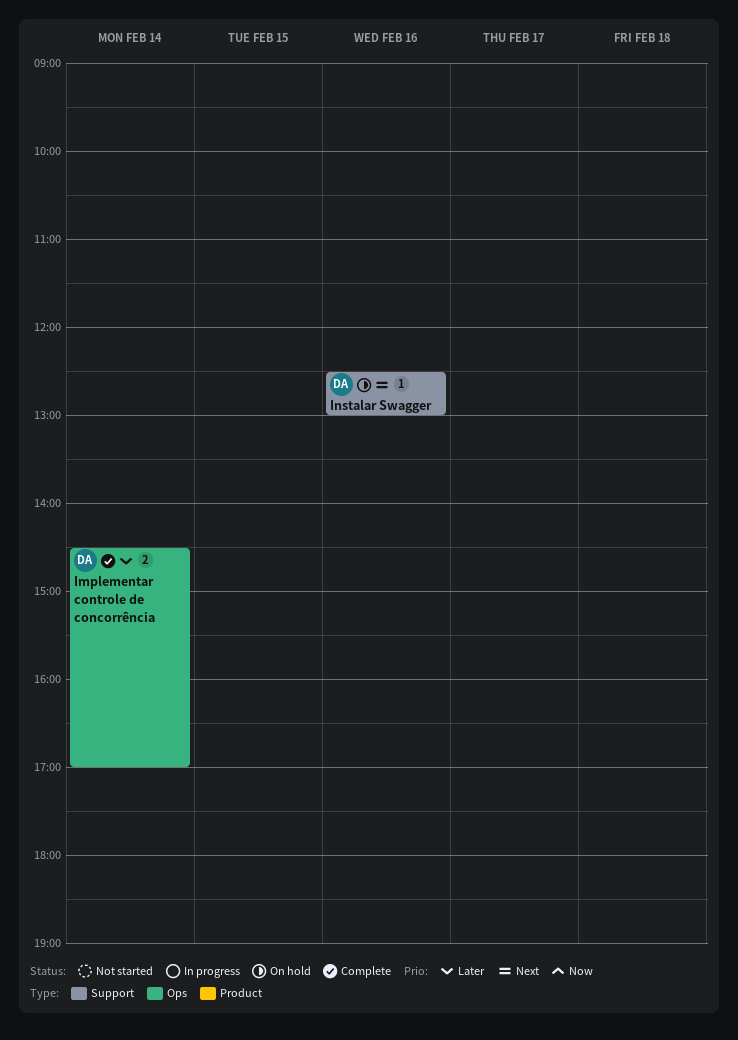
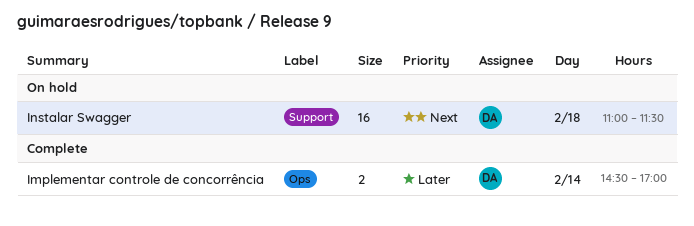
Instalar Swagger, estimate: 1 -> 16
Instalar Swagger, day: Feb 16 -> Feb 18
Instalar Swagger, begins: 12:30 -> 11:00
Instalar Swagger, ends: 13:00 -> 11:30

